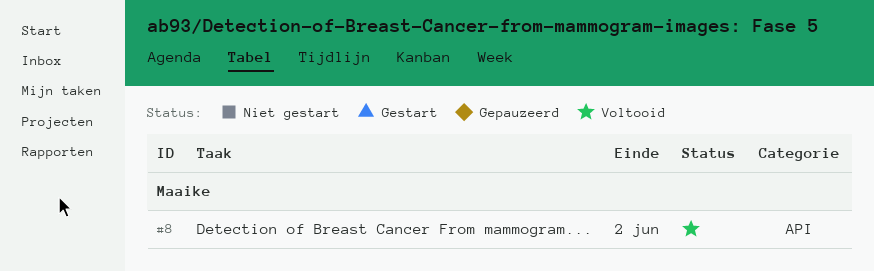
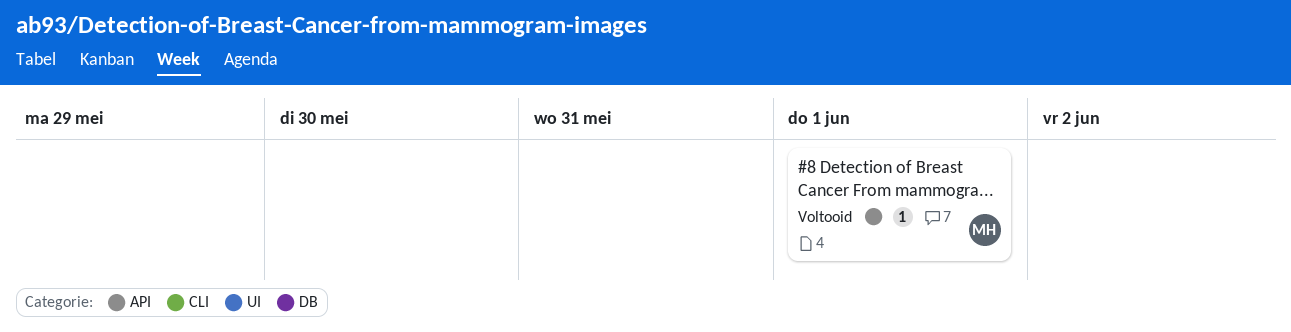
#8, due: Jun 2 -> Jun 1

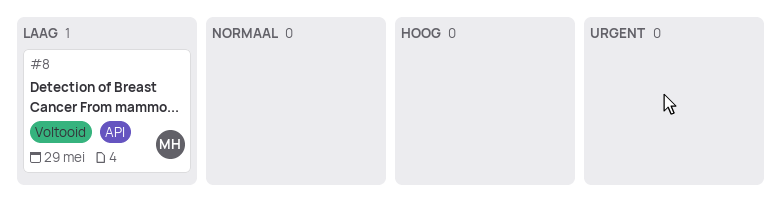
#8, due: Jun 1 -> May 29

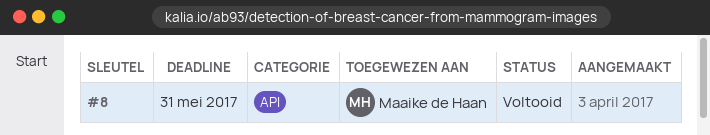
#8, due: May 29 -> May 31

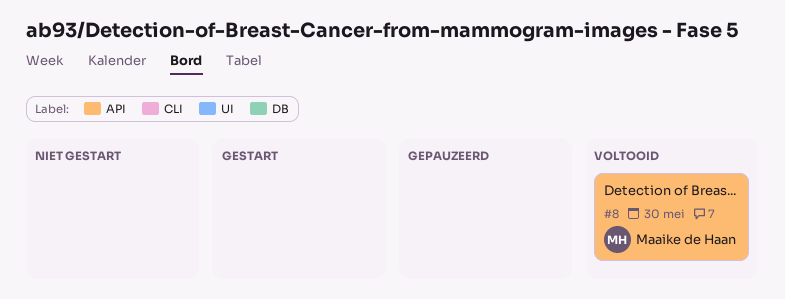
#8, due: May 31 -> May 30

